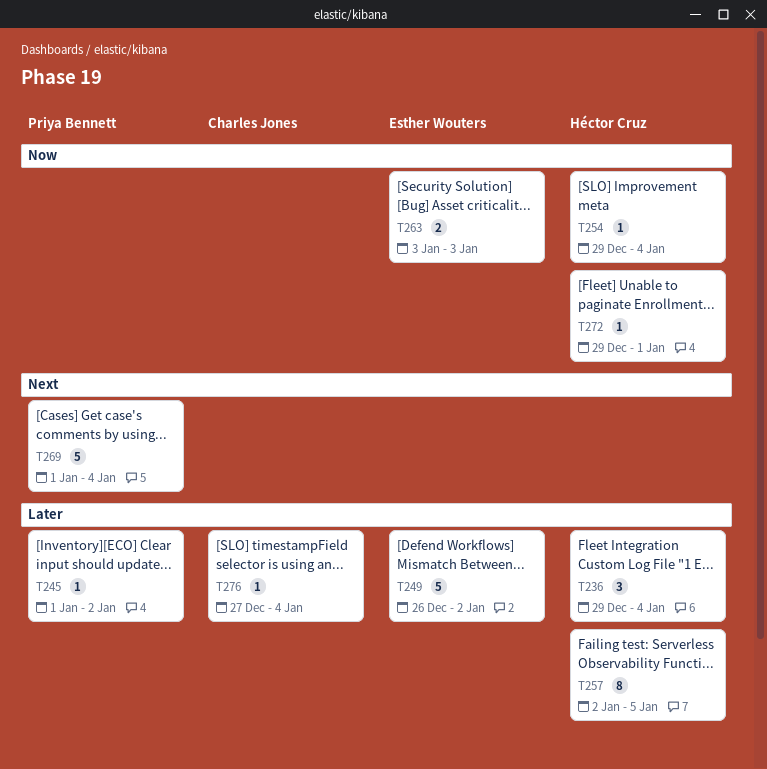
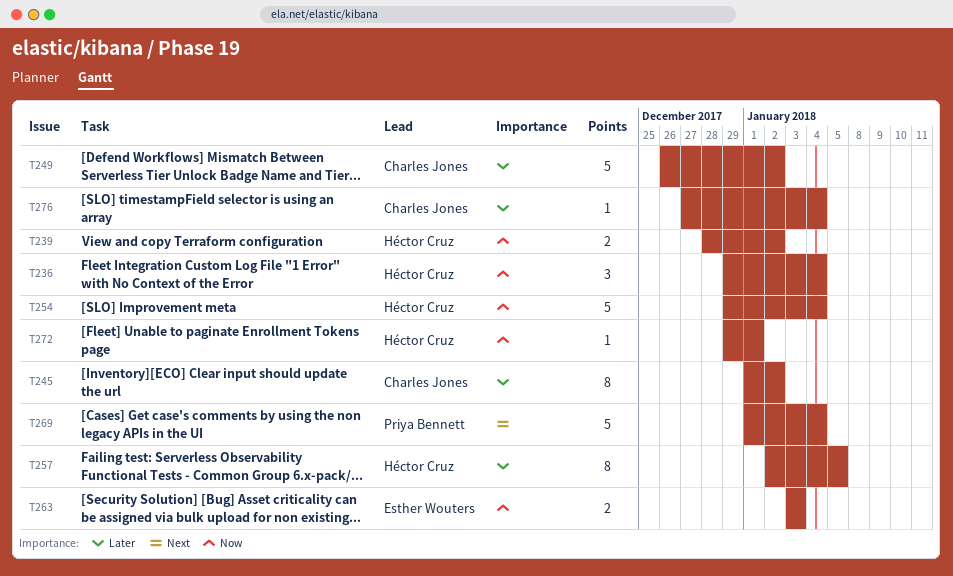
T236, priority: Later -> Now
T239: none -> present
T245, owner: Priya Bennett -> Charles Jones
T245, estimate: 1 -> 8
T249, owner: Esther Wouters -> Charles Jones
T254, estimate: 1 -> 5

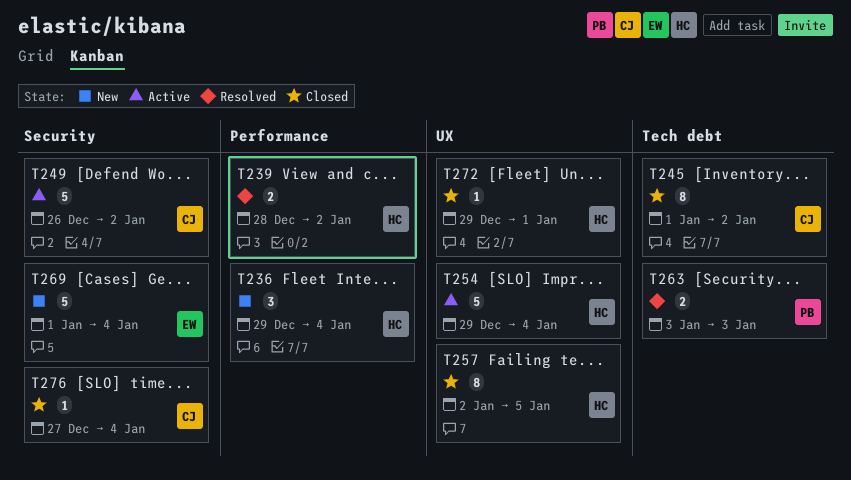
T263, owner: Esther Wouters -> Priya Bennett
T269, owner: Priya Bennett -> Esther Wouters

